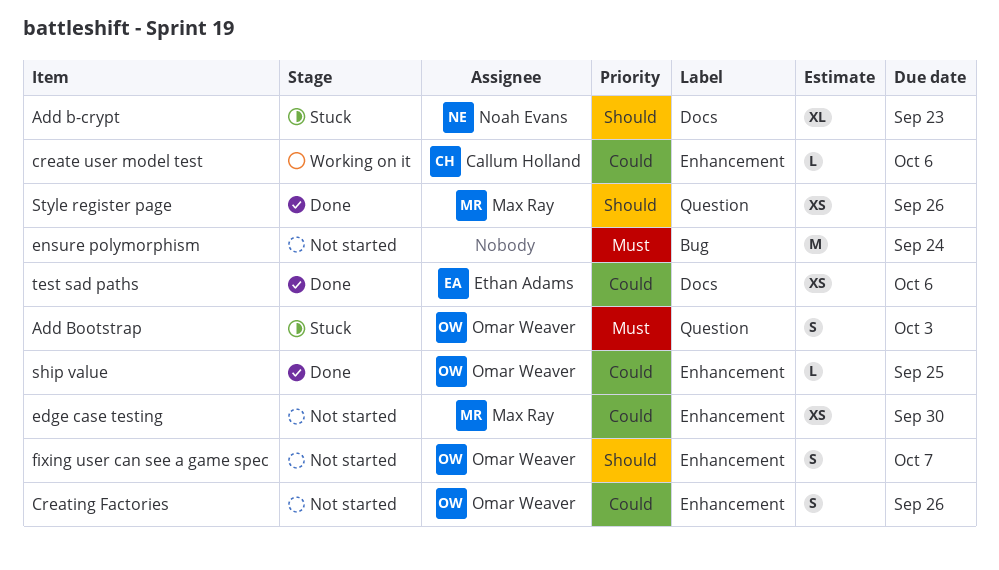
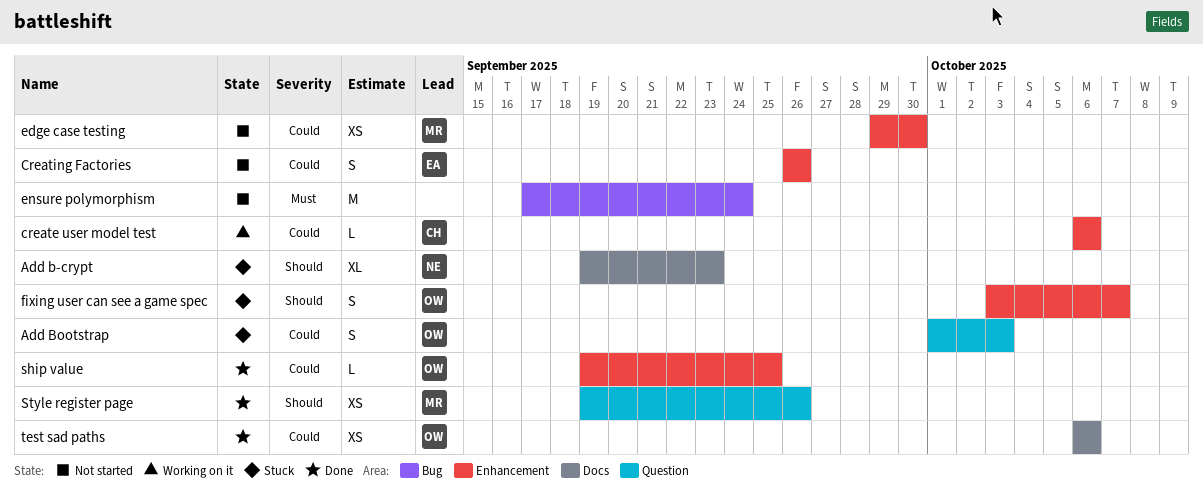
Add Bootstrap, priority: Must -> Could
Creating Factories, owner: Omar Weaver -> Ethan Adams
fixing user can see a game spec, status: Not started -> Stuck
test sad paths, owner: Ethan Adams -> Omar Weaver

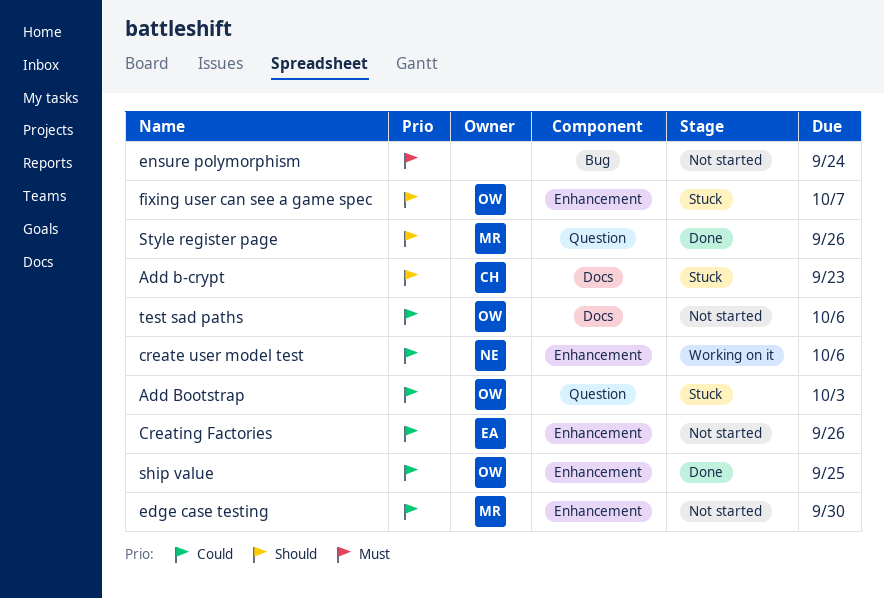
Add b-crypt, owner: NE -> CH
create user model test, owner: CH -> NE
test sad paths, status: Done -> Not started

